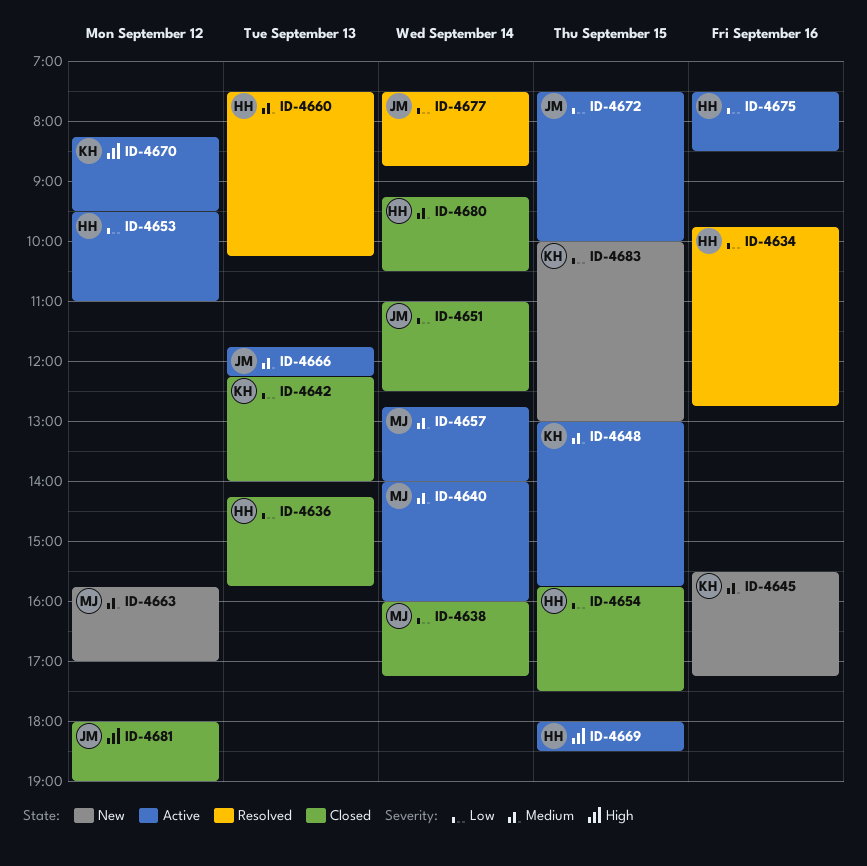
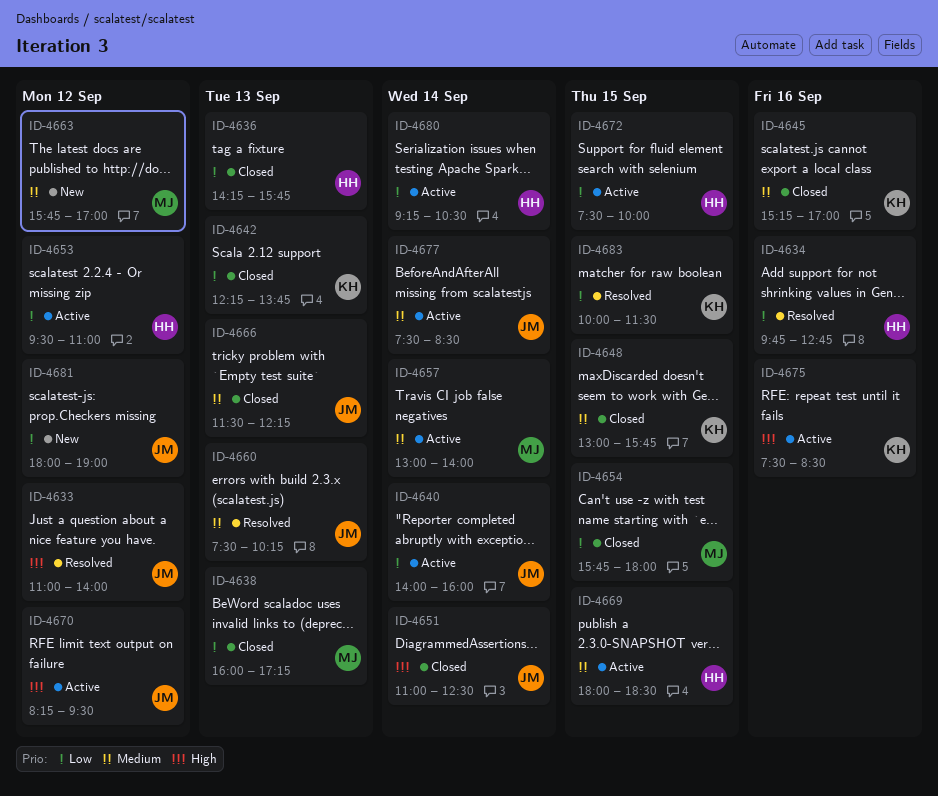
ID-4633: none -> present
ID-4638, day: Sep 14 -> Sep 13
ID-4640, owner: MJ -> JM
ID-4640, priority: Medium -> Low
ID-4642, ends: 14:00 -> 13:45
ID-4645, status: New -> Closed
ID-4645, begins: 15:30 -> 15:15
ID-4645, ends: 17:15 -> 17:00
ID-4648, status: Active -> Closed
ID-4651, priority: Low -> High
ID-4654, owner: HH -> MJ
ID-4654, ends: 17:30 -> 18:00
ID-4657, begins: 12:45 -> 13:00
ID-4660, owner: HH -> JM
ID-4666, status: Active -> Closed
ID-4666, begins: 11:45 -> 11:30
ID-4669, priority: High -> Medium
ID-4670, owner: KH -> JM
ID-4672, owner: JM -> HH
ID-4675, owner: HH -> KH
ID-4675, priority: Low -> High
ID-4677, status: Resolved -> Active
ID-4677, priority: Low -> Medium
ID-4677, ends: 08:45 -> 08:30
ID-4680, status: Closed -> Active
ID-4680, priority: Medium -> Low
ID-4681, status: Closed -> New
ID-4681, priority: High -> Low
ID-4683, status: New -> Resolved
ID-4683, ends: 13:00 -> 11:30

